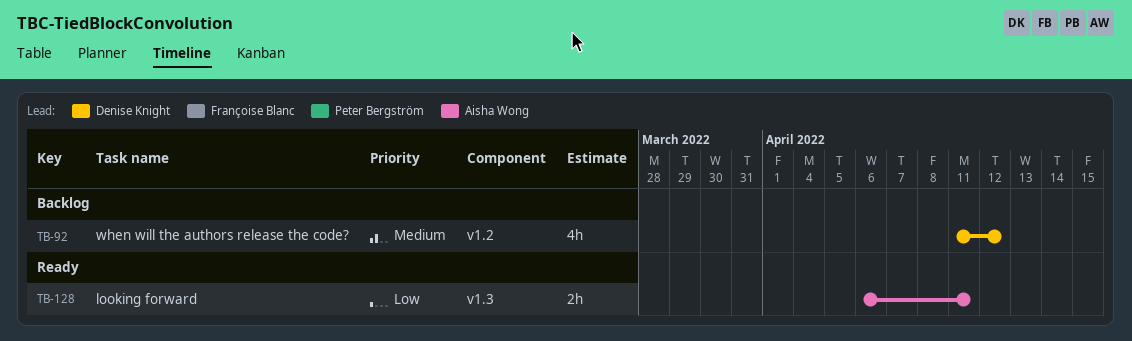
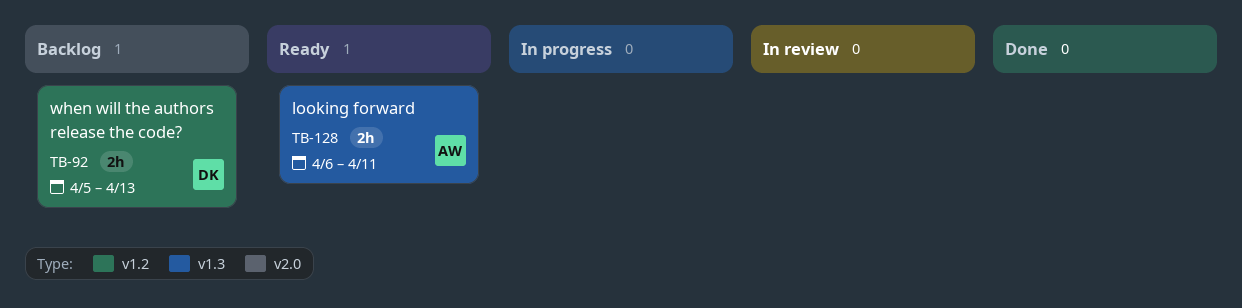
TB-92, estimate: 4h -> 2h
TB-92, start: Apr 11 -> Apr 5
TB-92, due: Apr 12 -> Apr 13

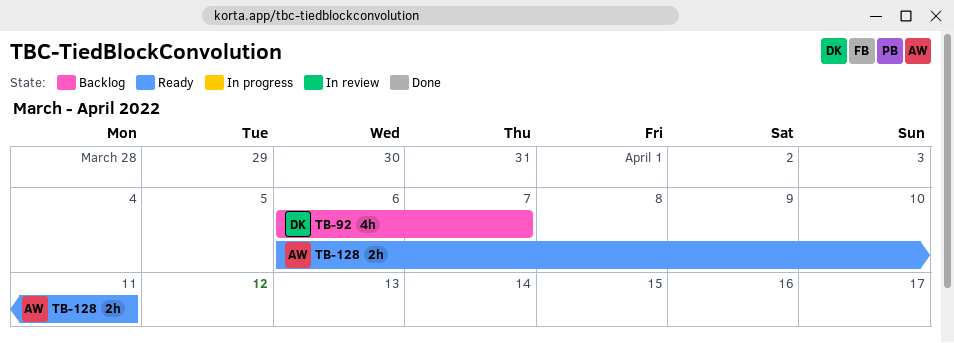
TB-92, estimate: 2h -> 4h
TB-92, start: Apr 5 -> Apr 6
TB-92, due: Apr 13 -> Apr 7

